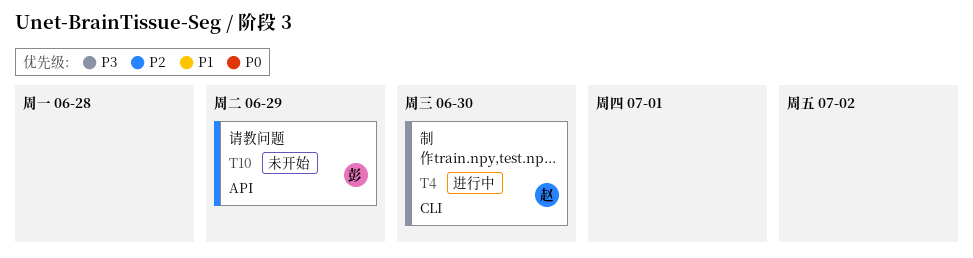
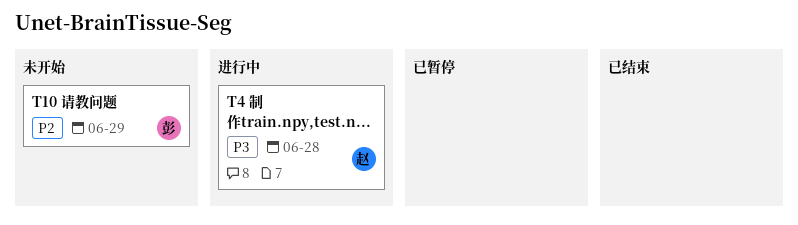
T4, due: Jun 30 -> Jun 28

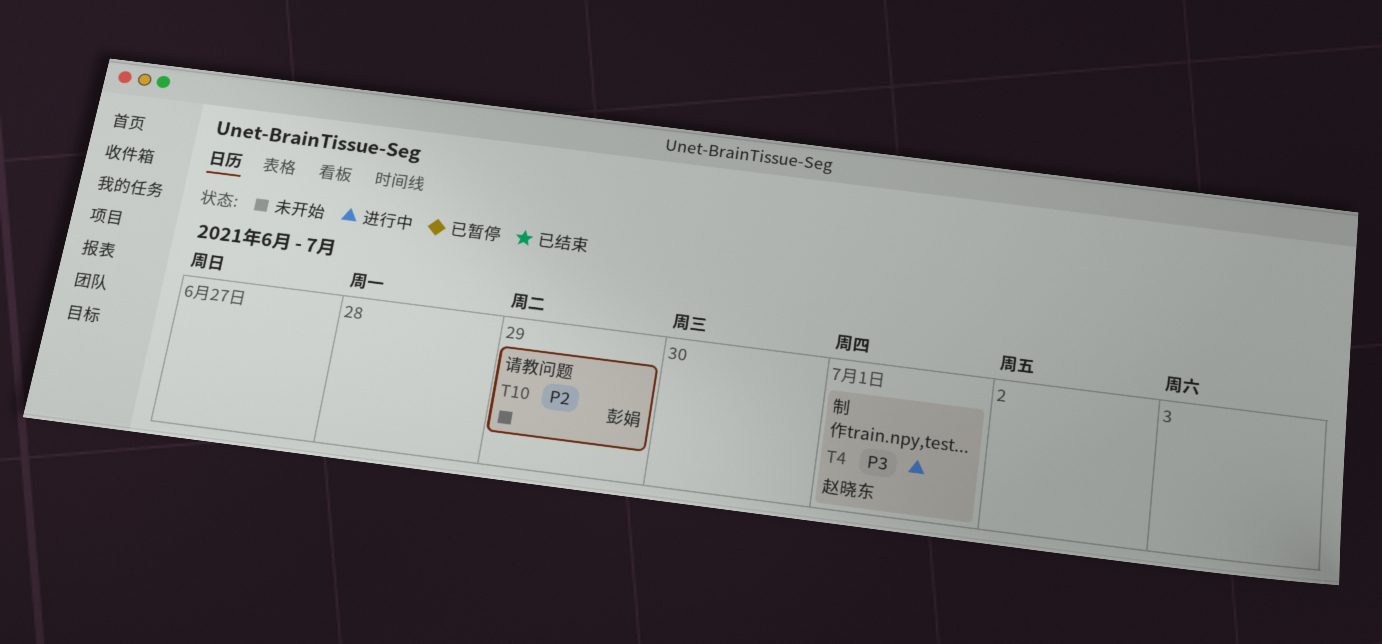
T4, due: Jun 28 -> Jul 1

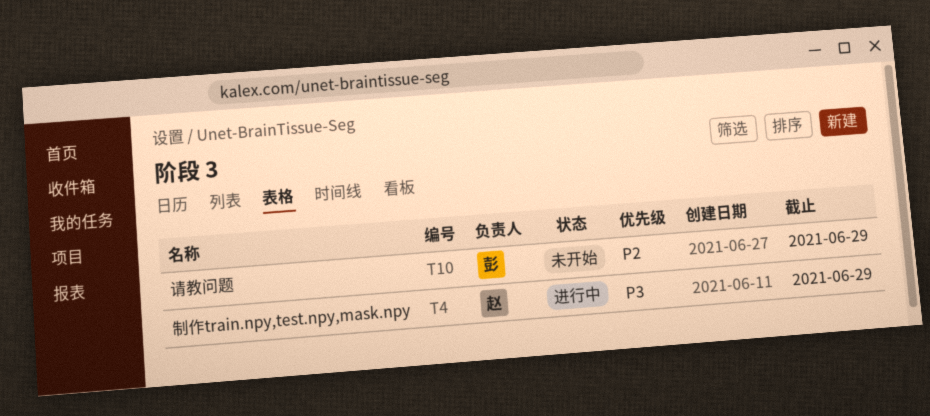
T4, due: Jul 1 -> Jun 29

